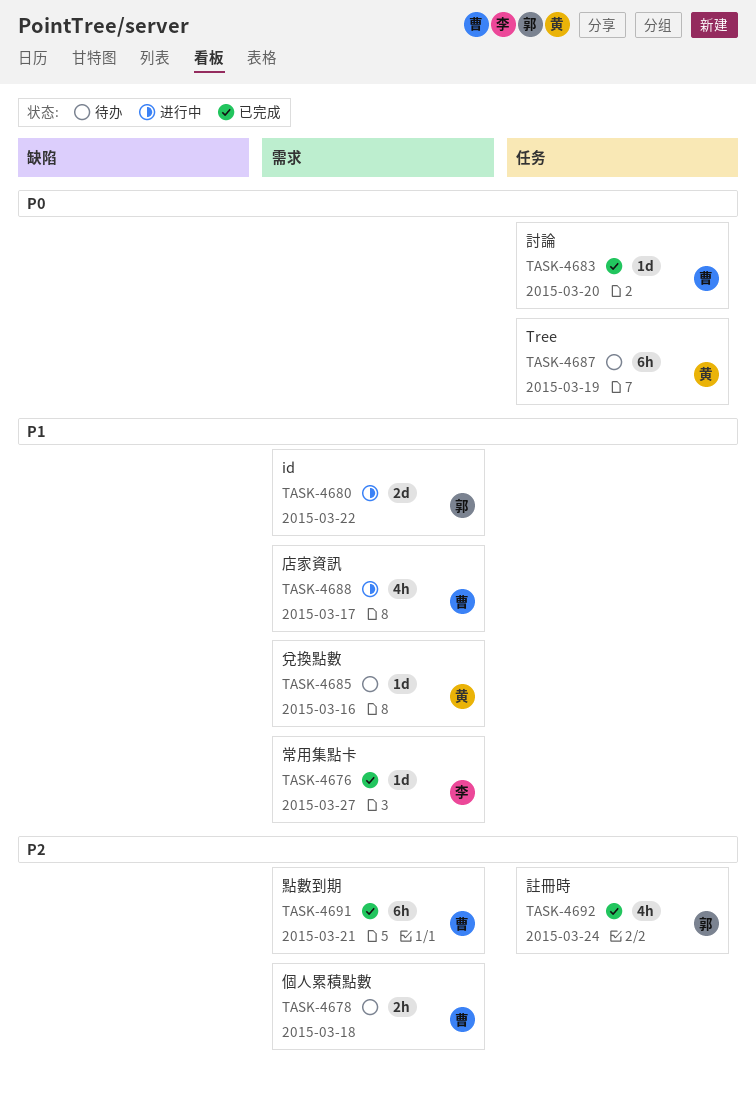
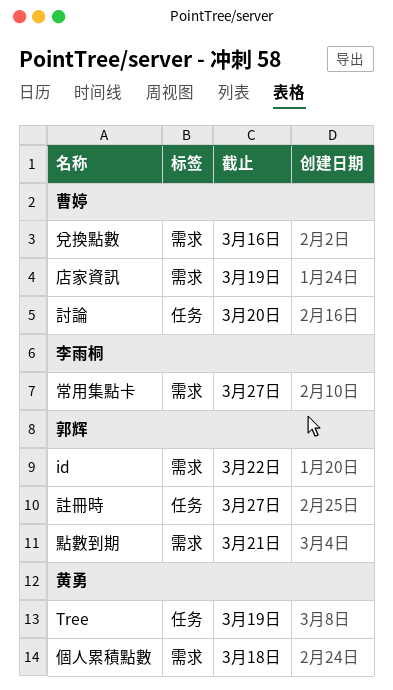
個人累積點數, owner: 曹婷 -> 黄勇
兌換點數, owner: 黄勇 -> 曹婷
店家資訊, due: Mar 17 -> Mar 19
註冊時, due: Mar 24 -> Mar 27
點數到期, owner: 曹婷 -> 郭辉

